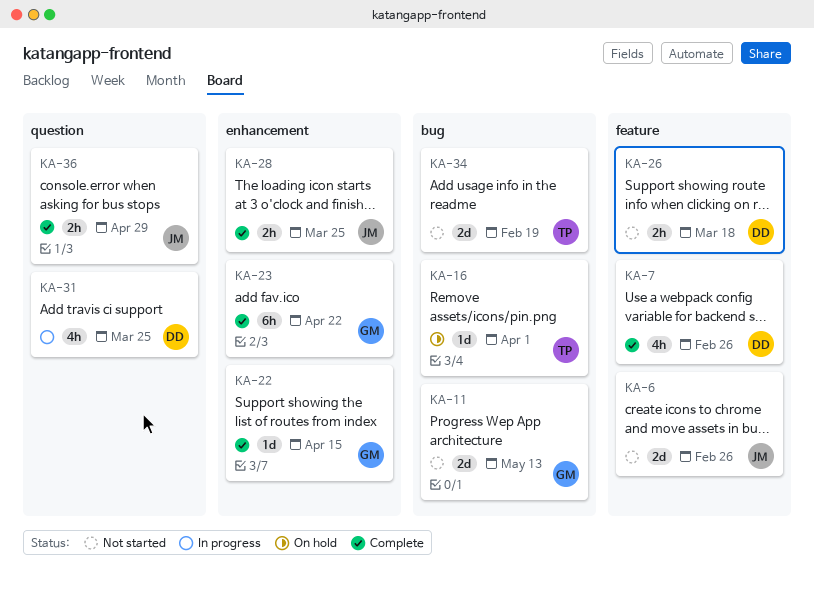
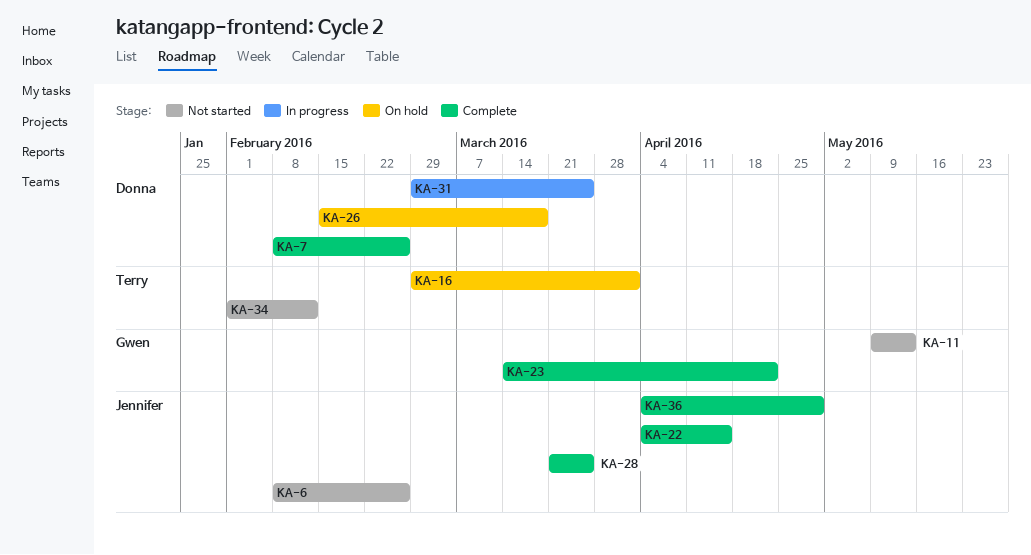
KA-22, owner: Gwen -> Jennifer
KA-26, status: Not started -> On hold
KA-34, due: Feb 19 -> Feb 12

